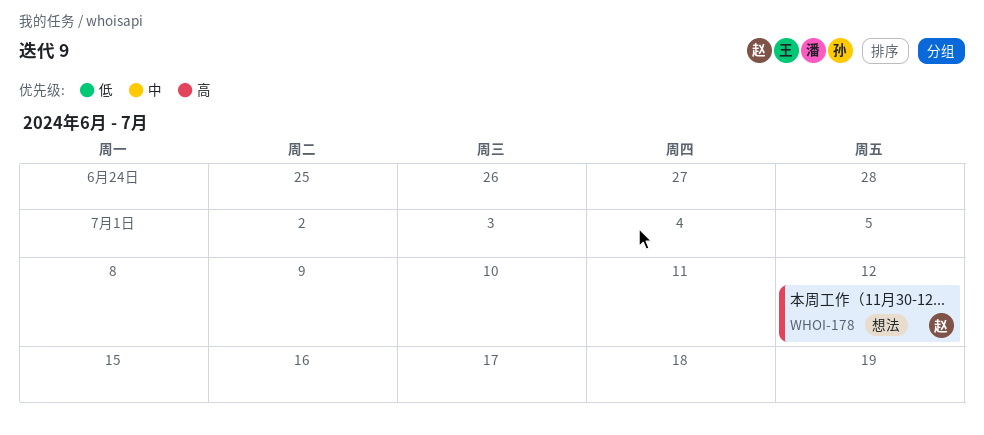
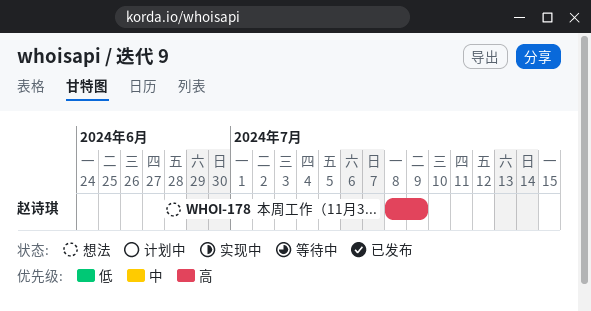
WHOI-178, due: Jul 12 -> Jul 9

